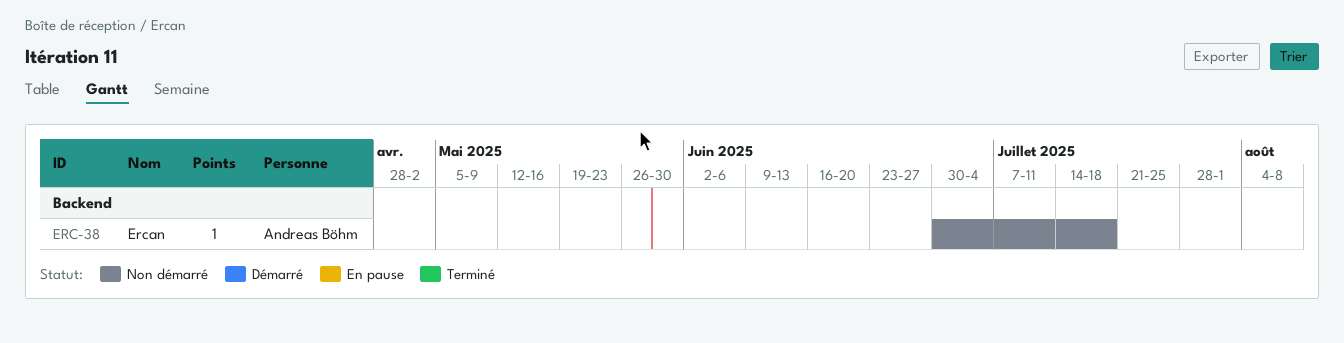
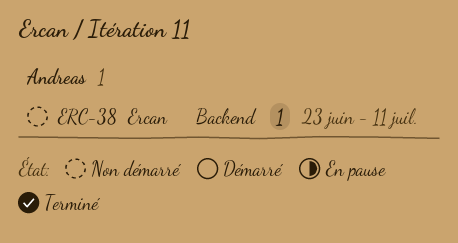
ERC-38, start: Jun 30 -> Jun 23
ERC-38, due: Jul 18 -> Jul 11

